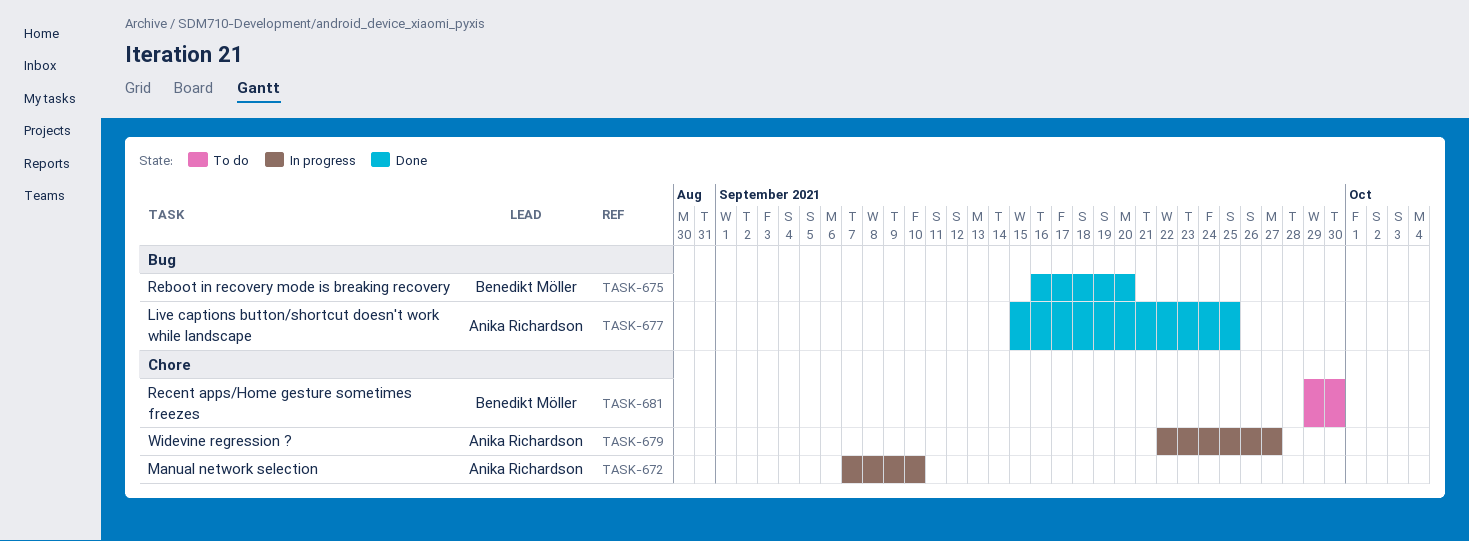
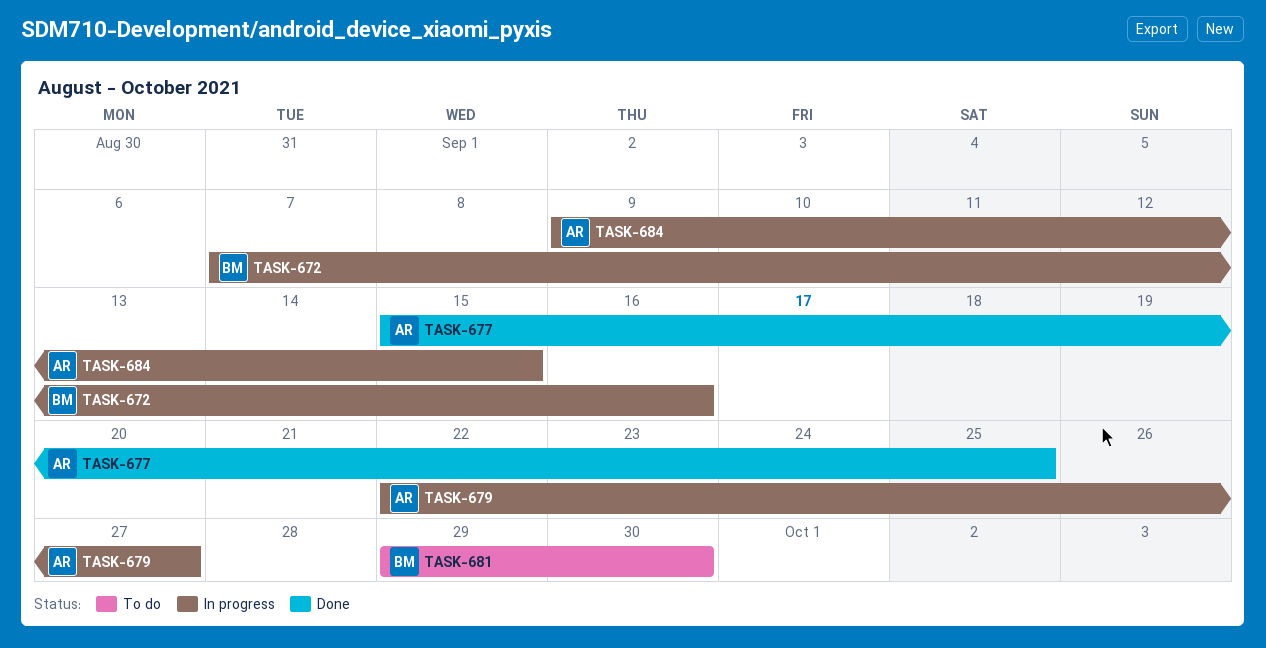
TASK-672, owner: Anika Richardson -> Benedikt Möller
TASK-672, due: Sep 10 -> Sep 16
TASK-675: present -> none
TASK-684: none -> present

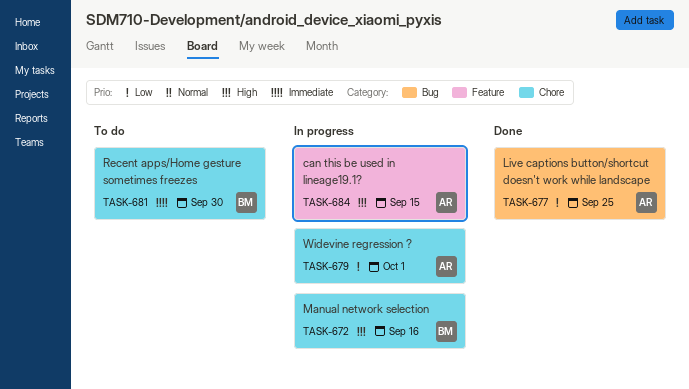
TASK-679, due: Sep 27 -> Oct 1

